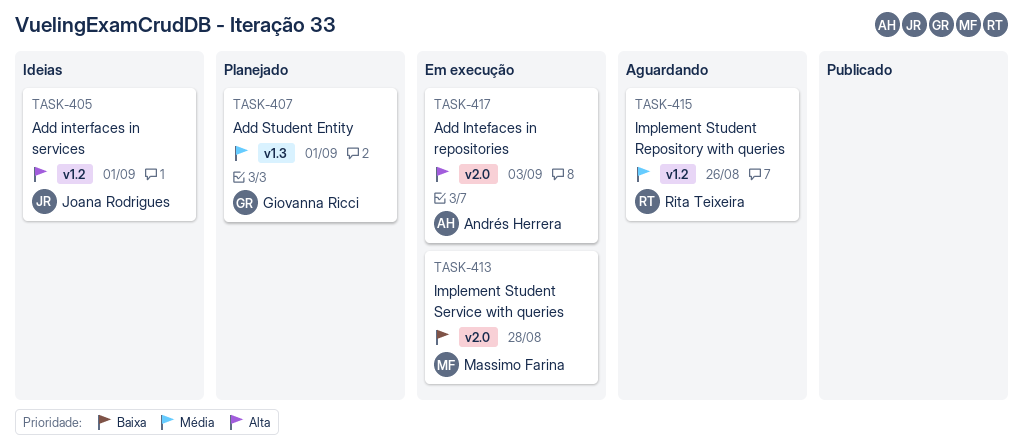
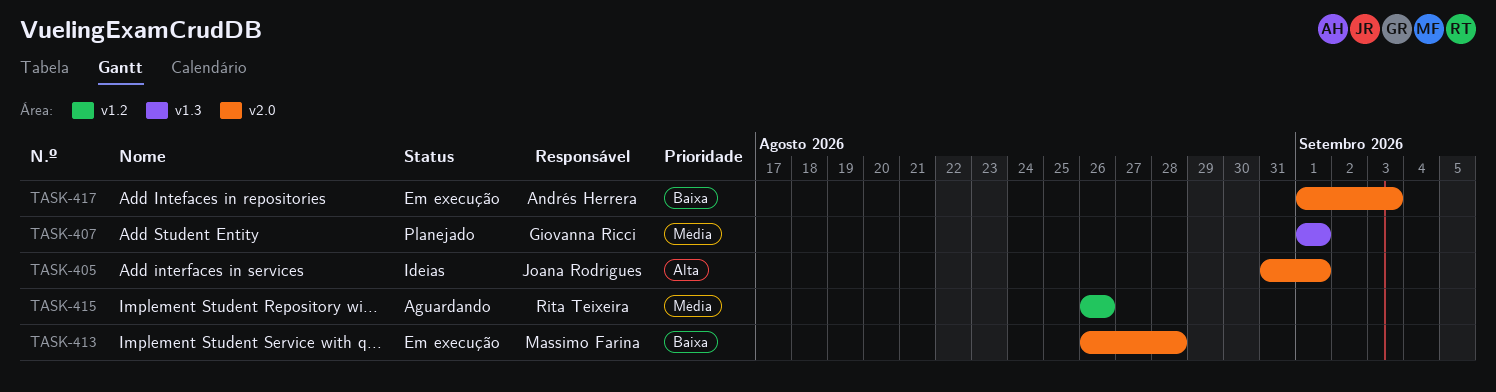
TASK-405, label: v1.2 -> v2.0
TASK-417, priority: Alta -> Baixa

